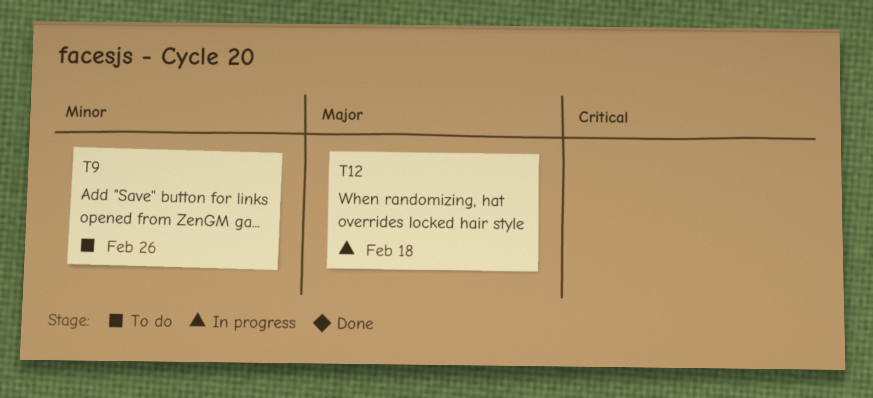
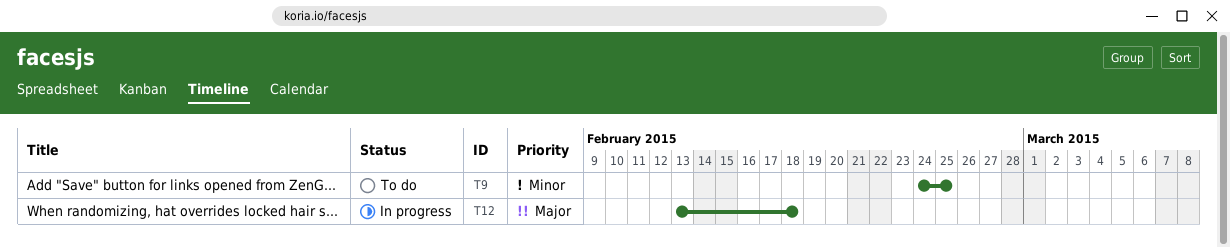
T9, due: Feb 26 -> Feb 25

